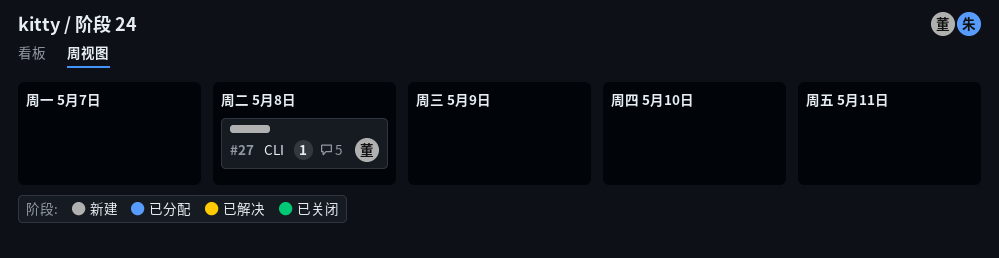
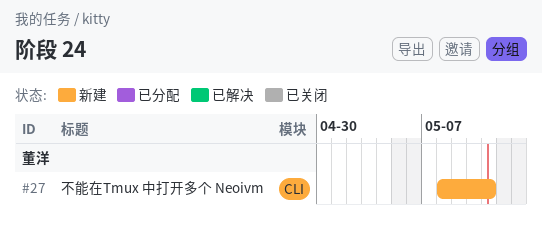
#27, due: May 8 -> May 11

